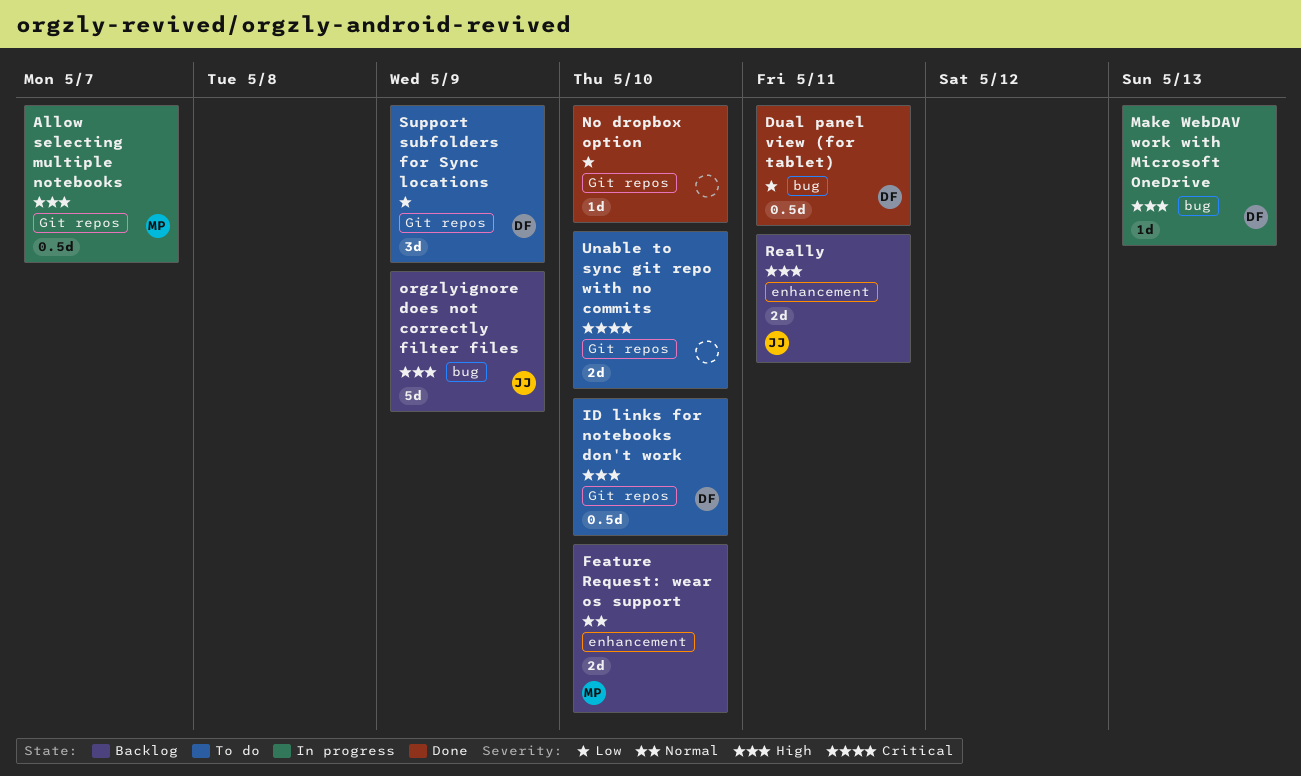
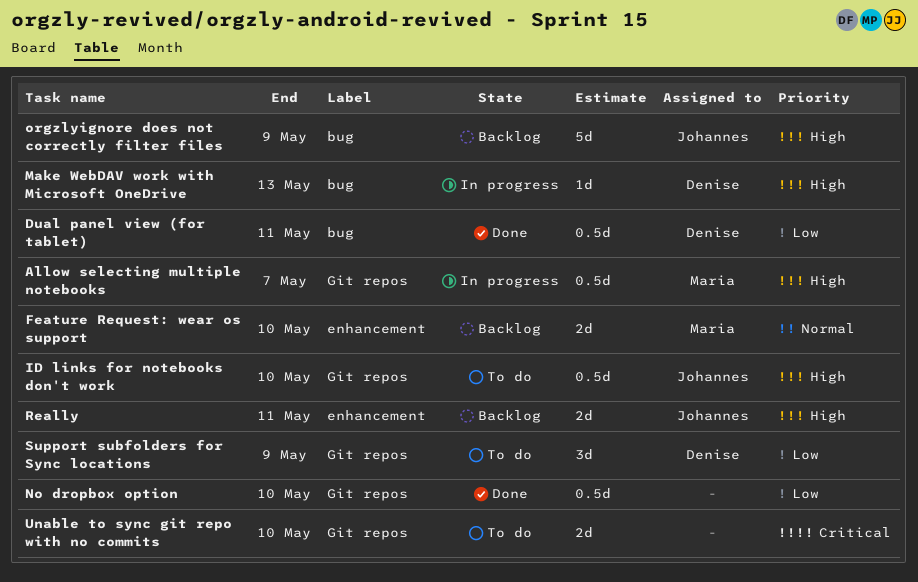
ID links for notebooks don't work, owner: Denise -> Johannes
No dropbox option, estimate: 1d -> 0.5d

